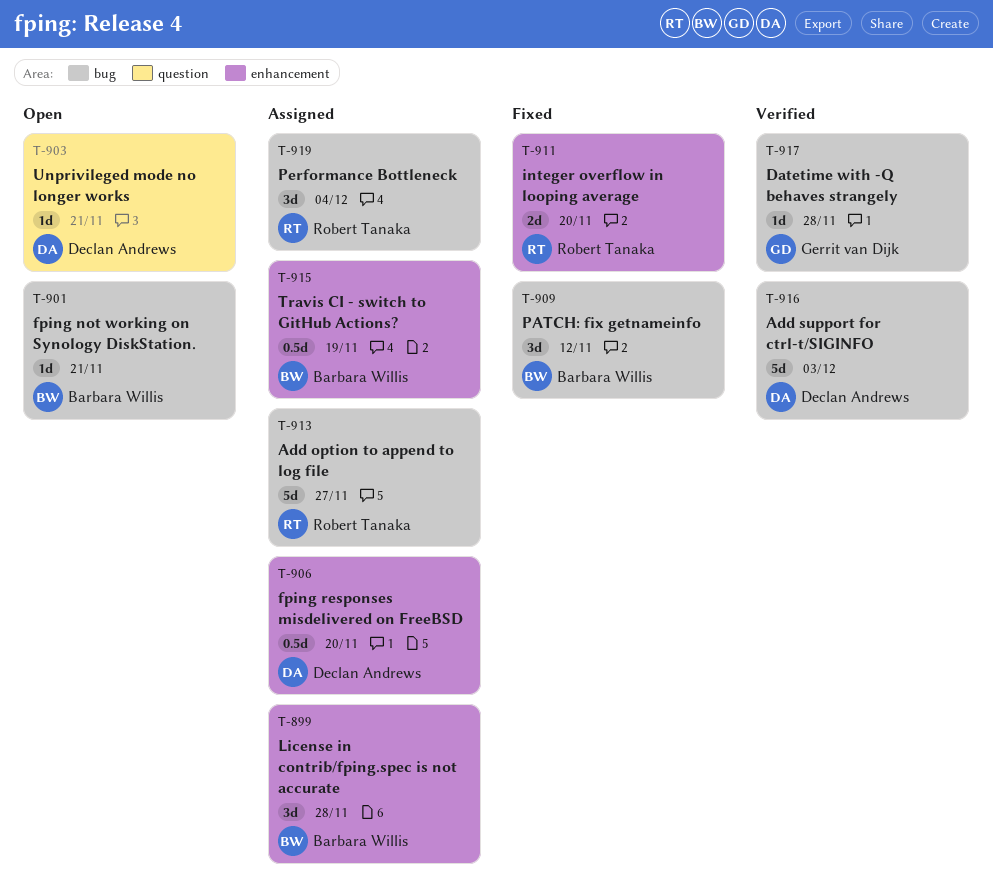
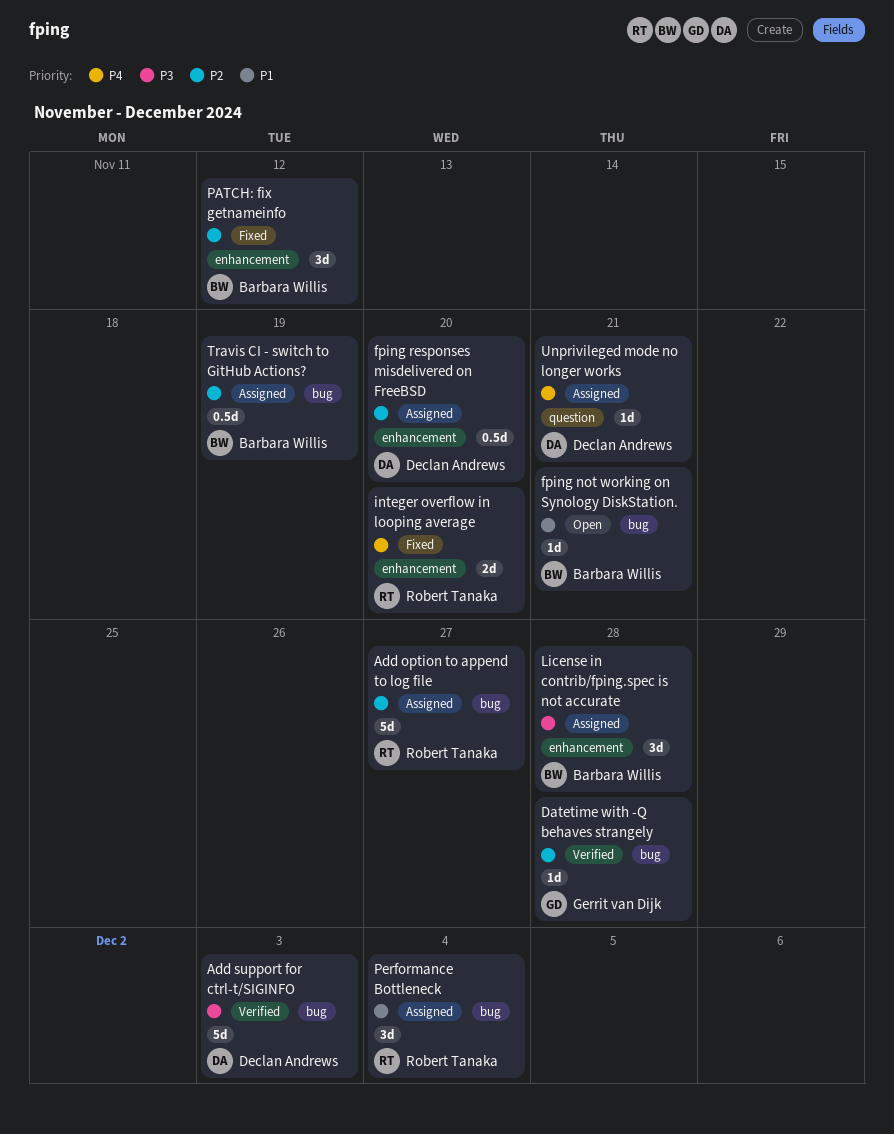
PATCH: fix getnameinfo, label: bug -> enhancement
Travis CI - switch to GitHub Actions?, label: enhancement -> bug
Unprivileged mode no longer works, status: Open -> Assigned

